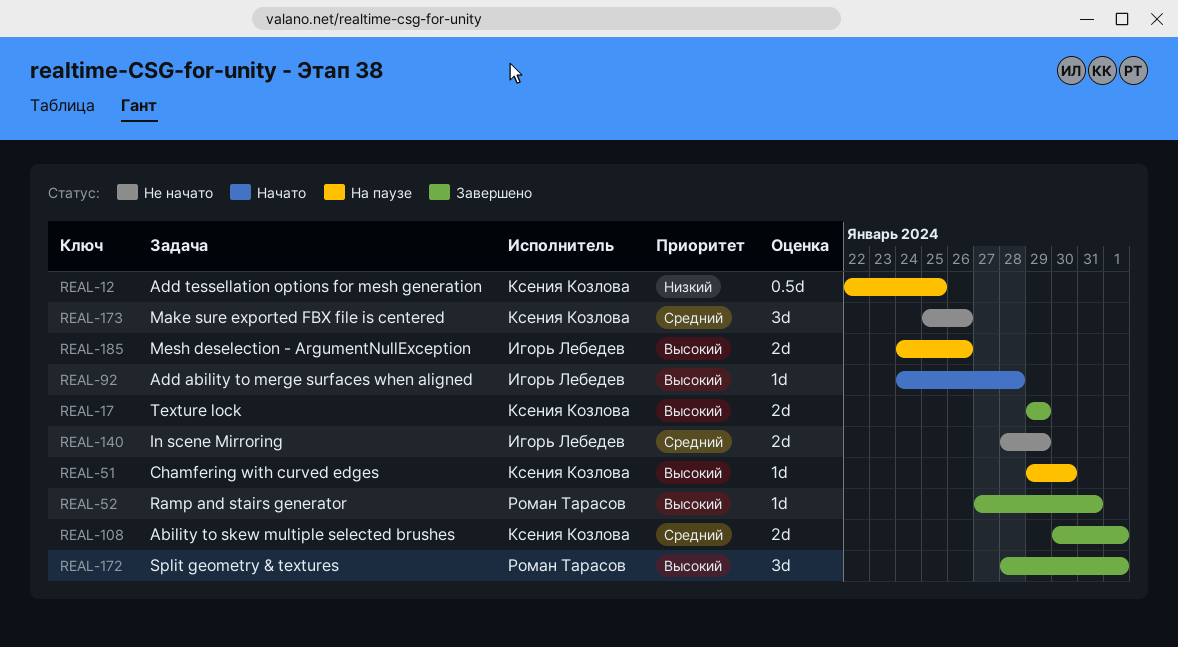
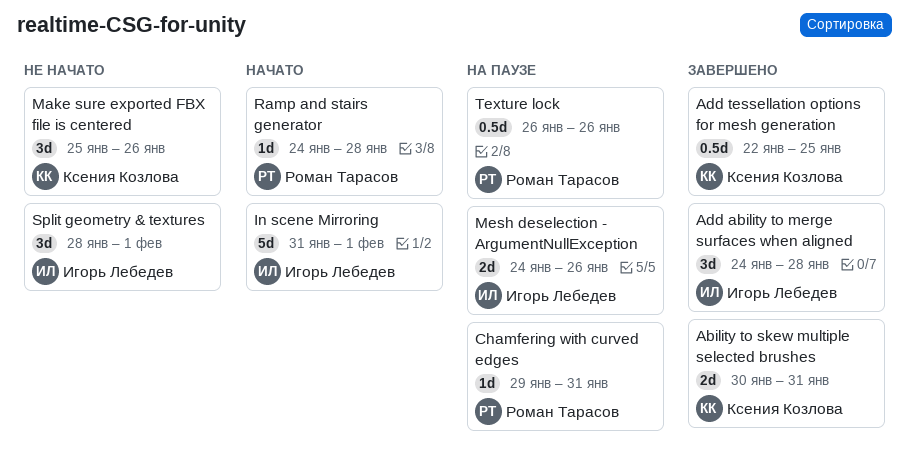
Ability to skew multiple selected brushes, due: Feb 1 -> Jan 31
Add ability to merge surfaces when aligned, status: Начато -> Завершено
Add ability to merge surfaces when aligned, estimate: 1d -> 3d
Add tessellation options for mesh generation, status: На паузе -> Завершено
Chamfering with curved edges, owner: Ксения Козлова -> Роман Тарасов
Chamfering with curved edges, due: Jan 30 -> Jan 31
In scene Mirroring, status: Не начато -> Начато
In scene Mirroring, estimate: 2d -> 5d
In scene Mirroring, start: Jan 28 -> Jan 31
In scene Mirroring, due: Jan 29 -> Feb 1
Ramp and stairs generator, status: Завершено -> Начато
Ramp and stairs generator, start: Jan 27 -> Jan 24
Ramp and stairs generator, due: Jan 31 -> Jan 28
Split geometry & textures, status: Завершено -> Не начато
Split geometry & textures, owner: Роман Тарасов -> Игорь Лебедев
Texture lock, status: Завершено -> На паузе
Texture lock, owner: Ксения Козлова -> Роман Тарасов
Texture lock, estimate: 2d -> 0.5d
Texture lock, start: Jan 29 -> Jan 26
Texture lock, due: Jan 29 -> Jan 26

